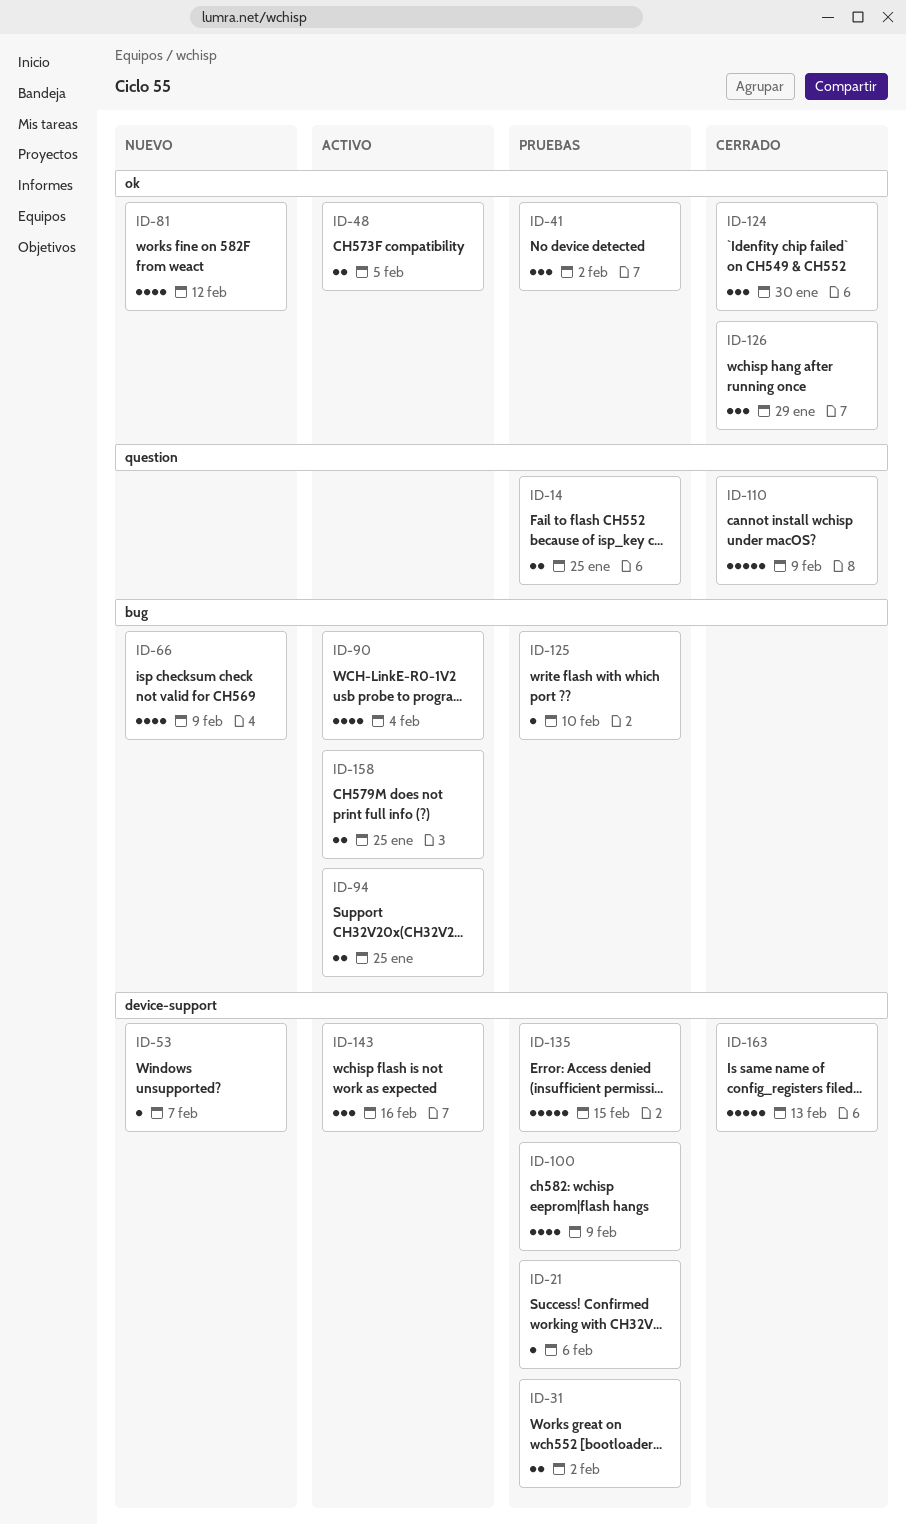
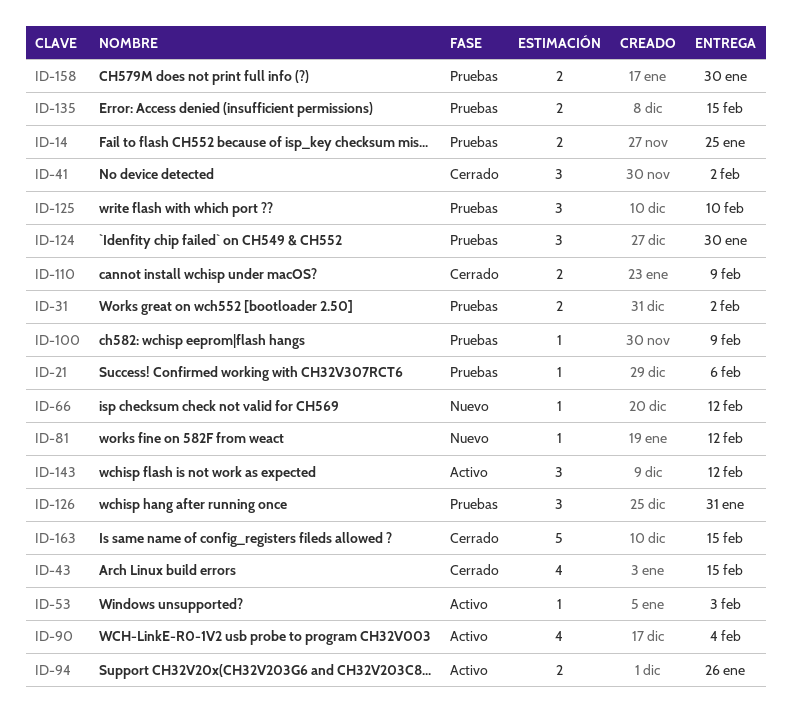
ID-41, status: Pruebas -> Cerrado
ID-43: none -> present
ID-48: present -> none
ID-53, status: Nuevo -> Activo
ID-53, due: Feb 7 -> Feb 3
ID-66, estimate: 4 -> 1
ID-66, due: Feb 9 -> Feb 12
ID-81, estimate: 4 -> 1
ID-94, due: Jan 25 -> Jan 26
ID-100, estimate: 4 -> 1
ID-110, estimate: 5 -> 2
ID-124, status: Cerrado -> Pruebas
ID-125, estimate: 1 -> 3
ID-126, status: Cerrado -> Pruebas
ID-126, due: Jan 29 -> Jan 31
ID-135, estimate: 5 -> 2
ID-143, due: Feb 16 -> Feb 12
ID-158, status: Activo -> Pruebas
ID-158, due: Jan 25 -> Jan 30
ID-163, due: Feb 13 -> Feb 15

